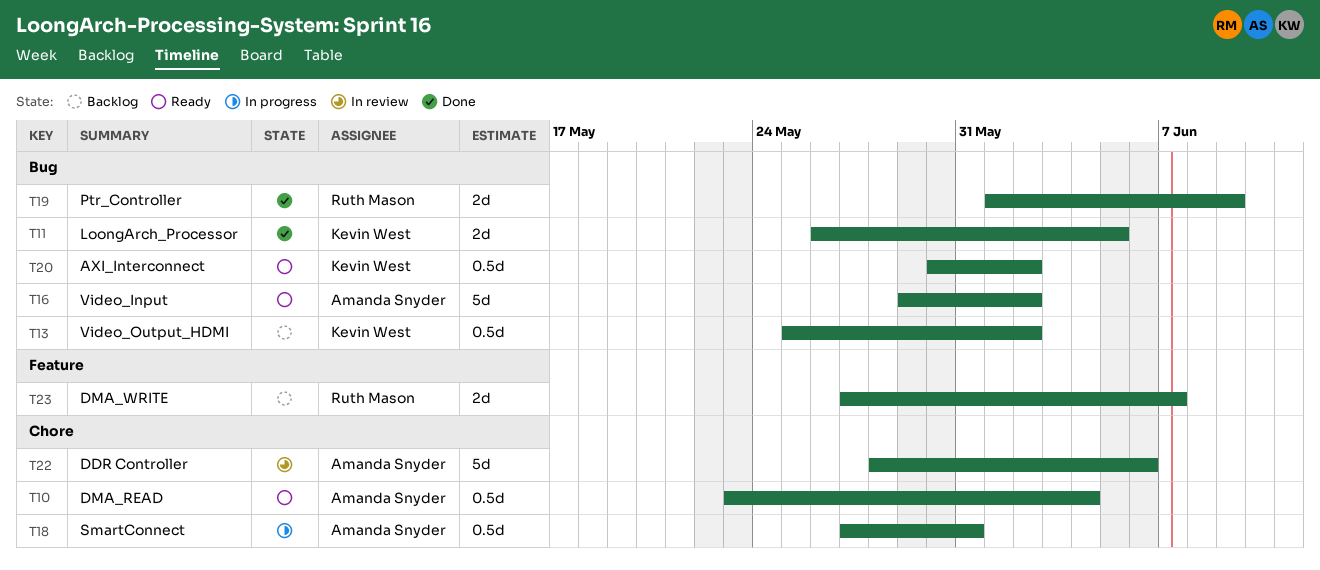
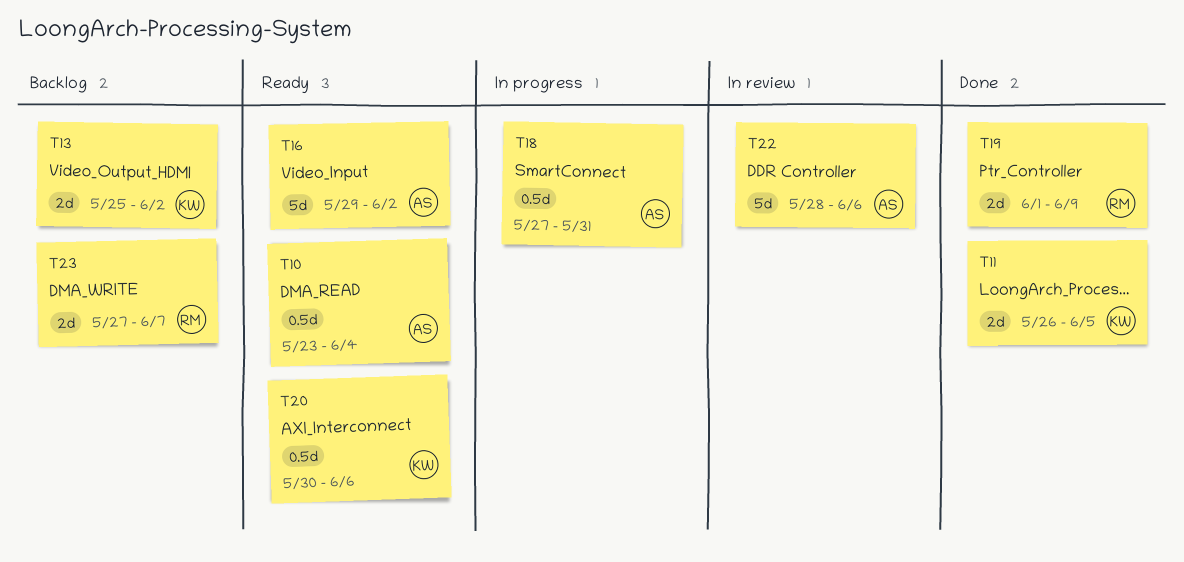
T13, estimate: 0.5d -> 2d
T20, due: Jun 2 -> Jun 6

